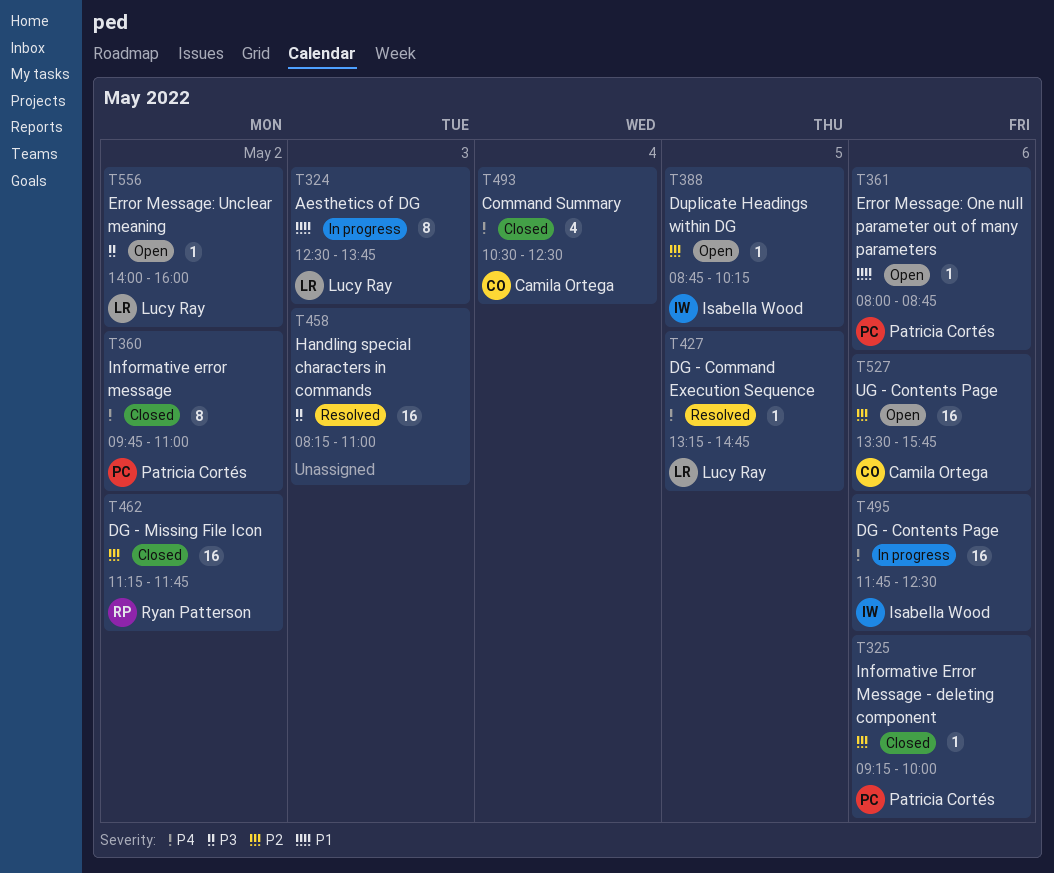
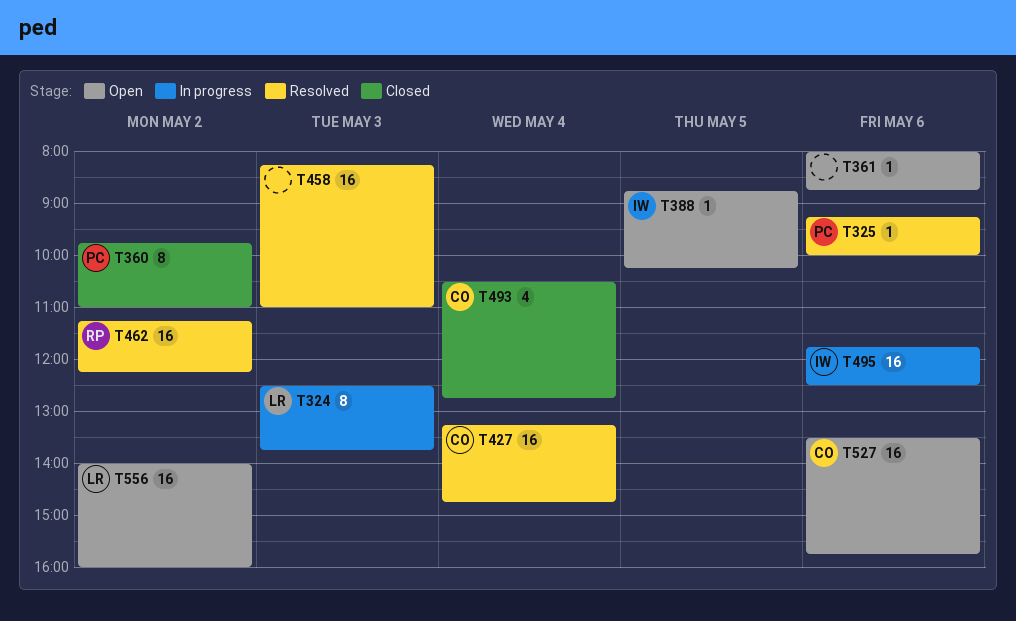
T325, status: Closed -> Resolved
T361, owner: Patricia Cortés -> none
T427, owner: Lucy Ray -> Camila Ortega
T427, estimate: 1 -> 16
T427, day: May 5 -> May 4
T462, status: Closed -> Resolved
T462, ends: 11:45 -> 12:15
T493, ends: 12:30 -> 12:45
T556, estimate: 1 -> 16

